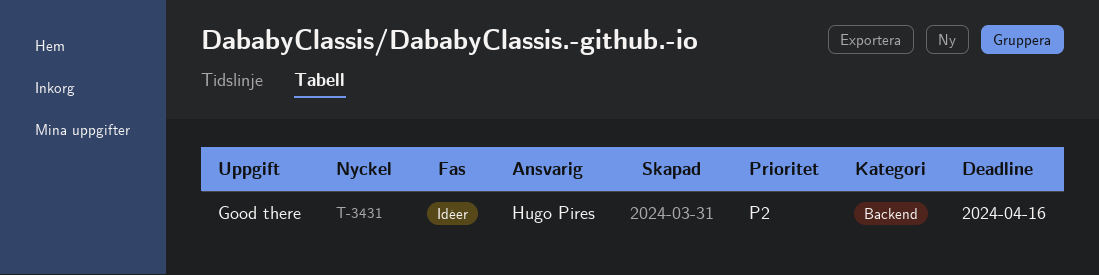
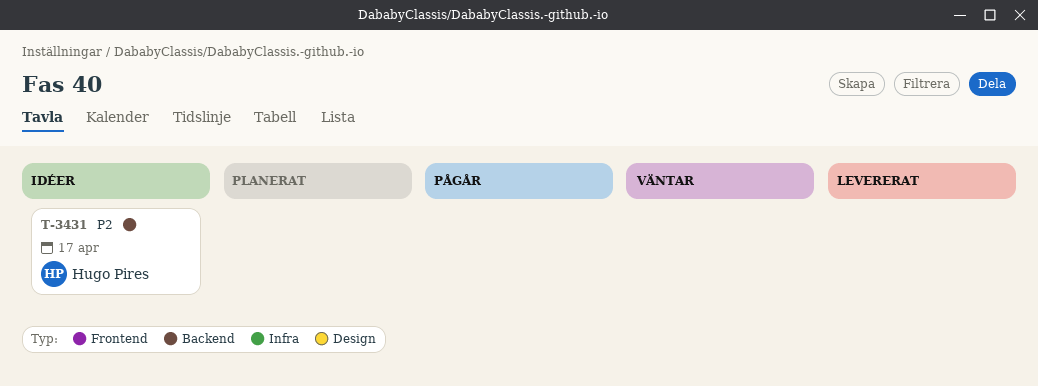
T-3431, due: Apr 16 -> Apr 17

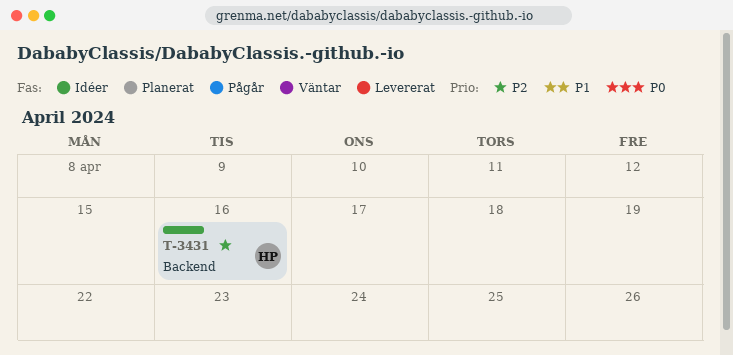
T-3431, due: Apr 17 -> Apr 16

